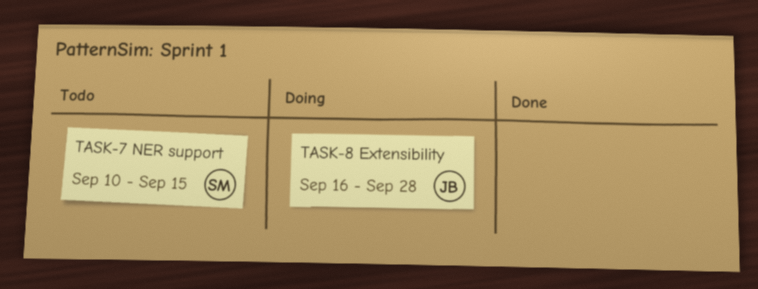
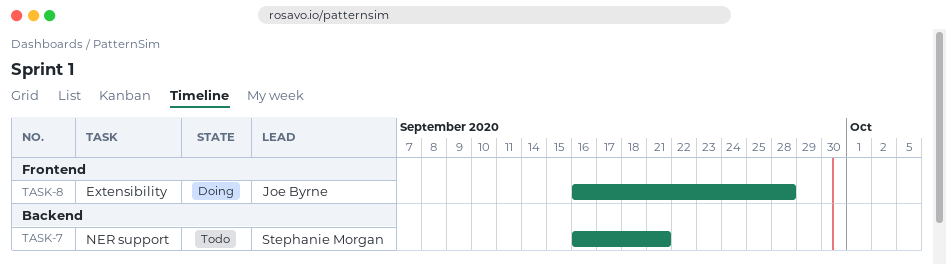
TASK-7, start: Sep 10 -> Sep 16
TASK-7, due: Sep 15 -> Sep 21

